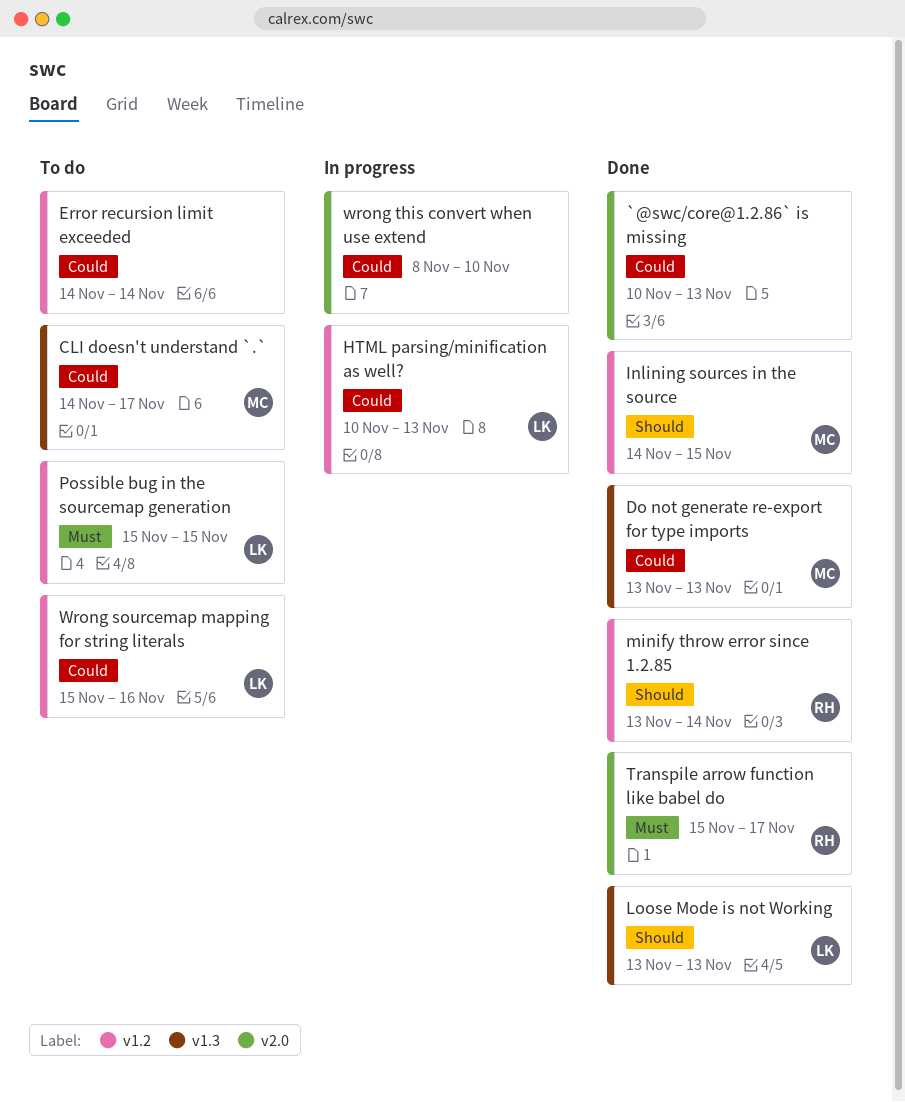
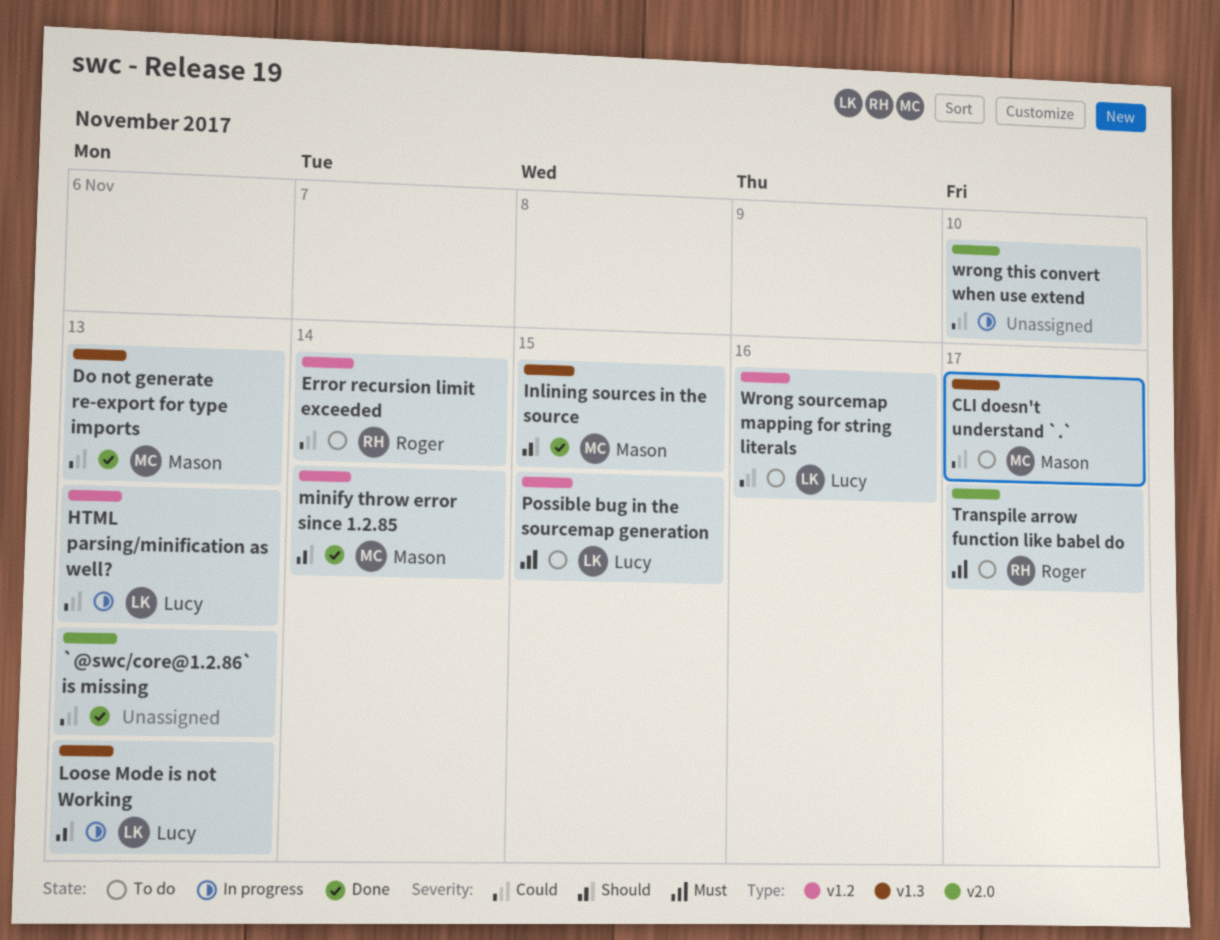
Error recursion limit exceeded, owner: none -> Roger
Inlining sources in the source, label: v1.2 -> v1.3
Loose Mode is not Working, status: Done -> In progress
minify throw error since 1.2.85, owner: Roger -> Mason
Transpile arrow function like babel do, status: Done -> To do

